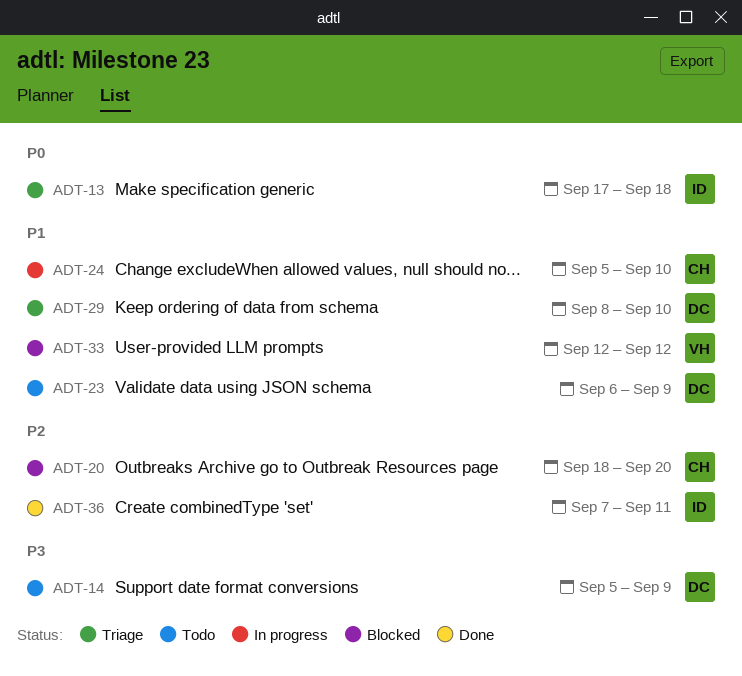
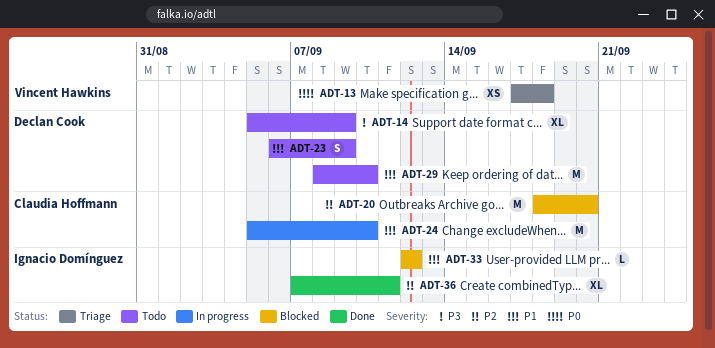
ADT-13, owner: Ignacio Domínguez -> Vincent Hawkins
ADT-29, status: Triage -> Todo
ADT-33, owner: Vincent Hawkins -> Ignacio Domínguez

